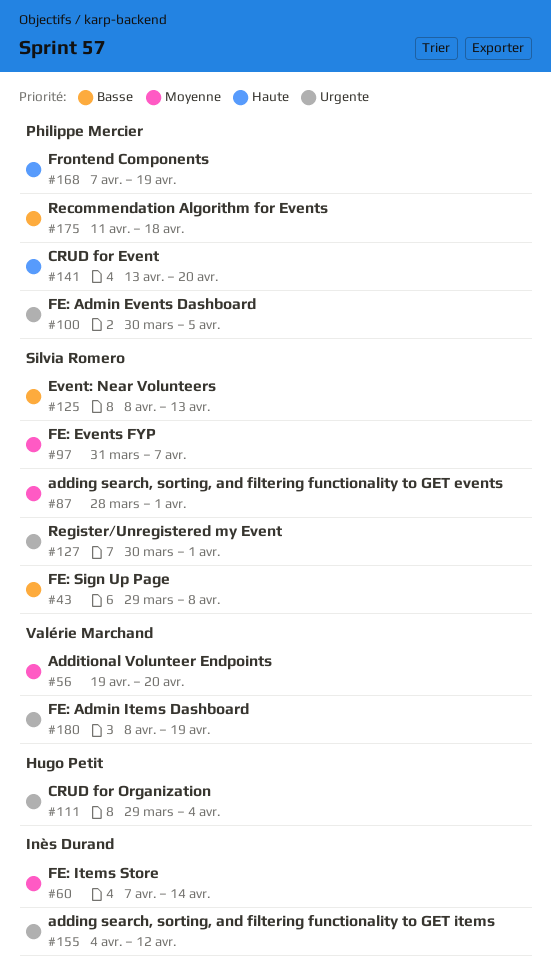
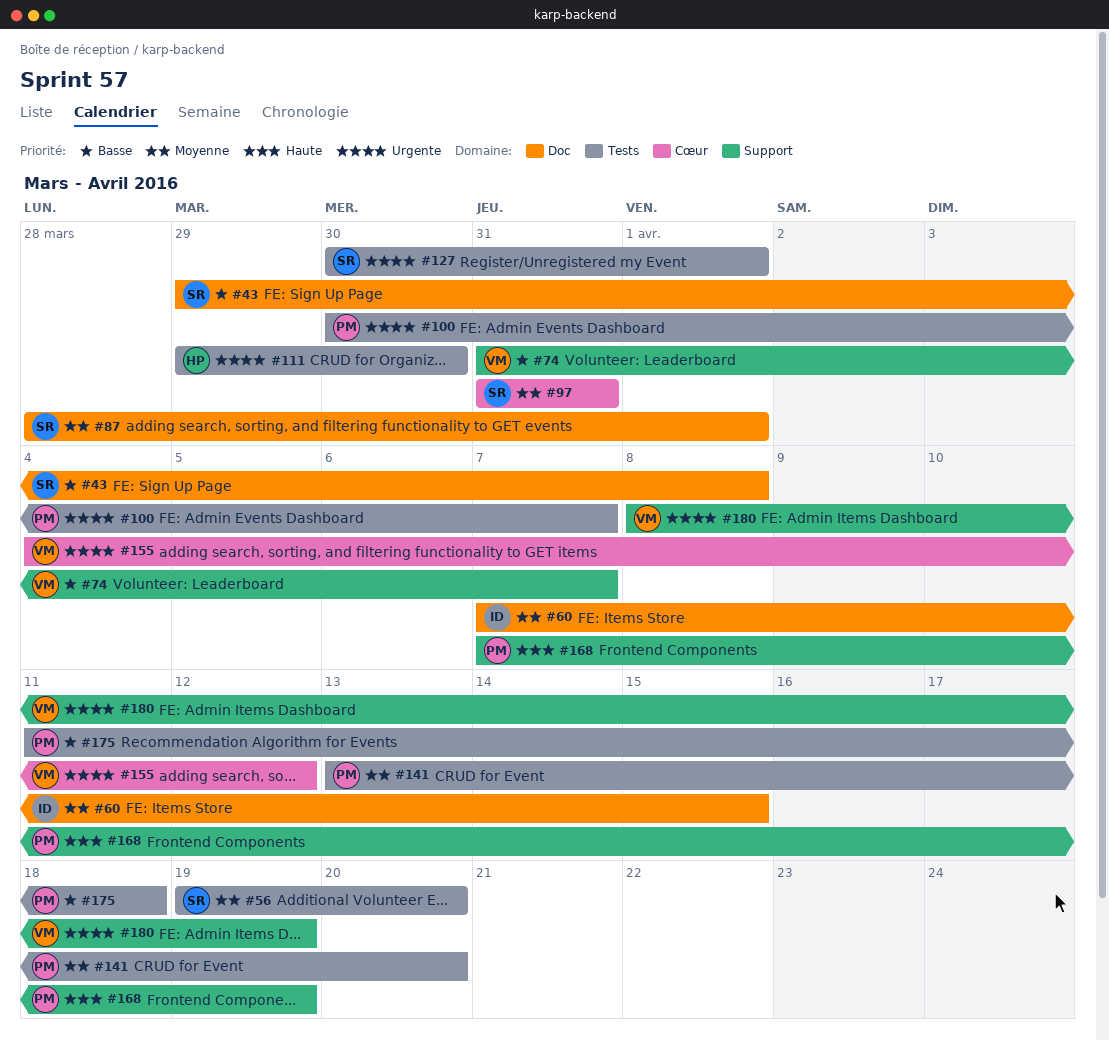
#56, owner: Valérie Marchand -> Silvia Romero
#60, due: Apr 14 -> Apr 15
#74: none -> present
#97, due: Apr 7 -> Mar 31
#100, due: Apr 5 -> Apr 7
#111, due: Apr 4 -> Mar 30
#125: present -> none
#141, priority: Haute -> Moyenne
#155, owner: Inès Durand -> Valérie Marchand

